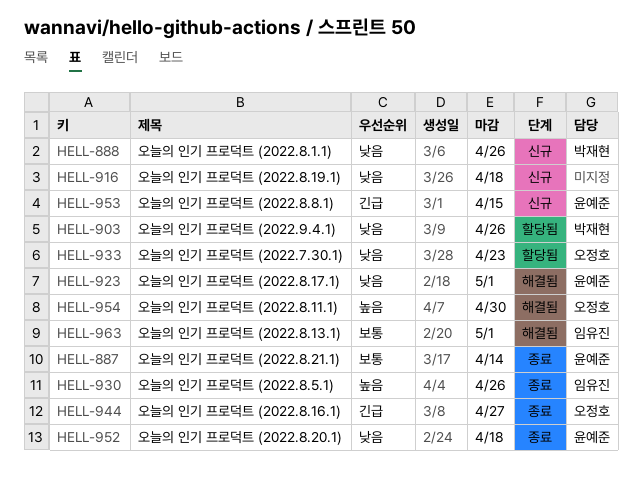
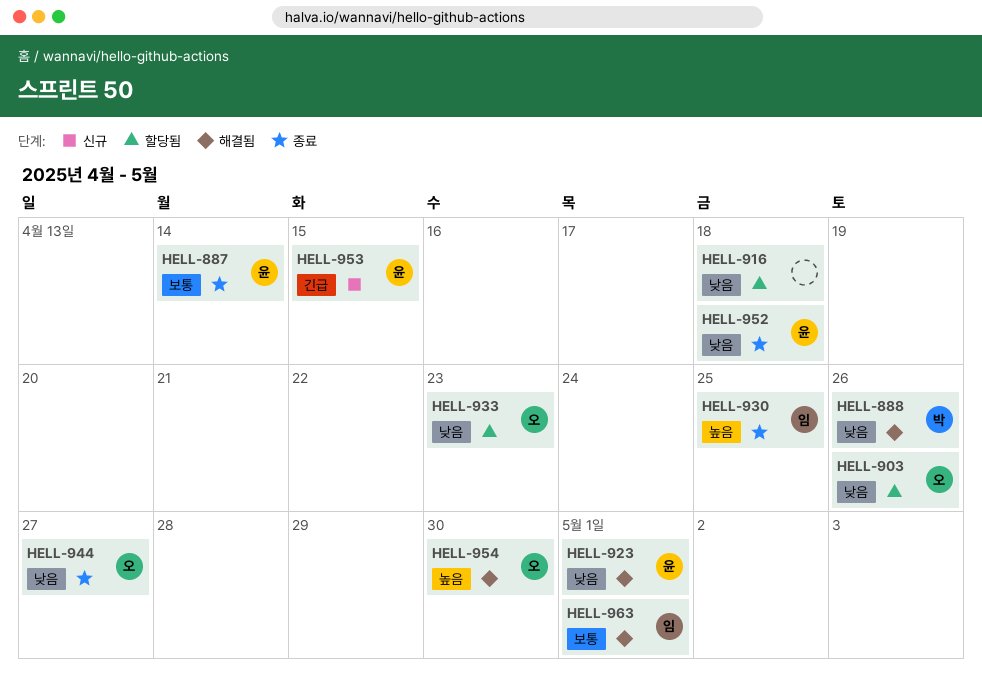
HELL-888, status: 신규 -> 해결됨
HELL-903, owner: 박재현 -> 오정호
HELL-916, status: 신규 -> 할당됨
HELL-930, due: Apr 26 -> Apr 25
HELL-944, priority: 긴급 -> 낮음

